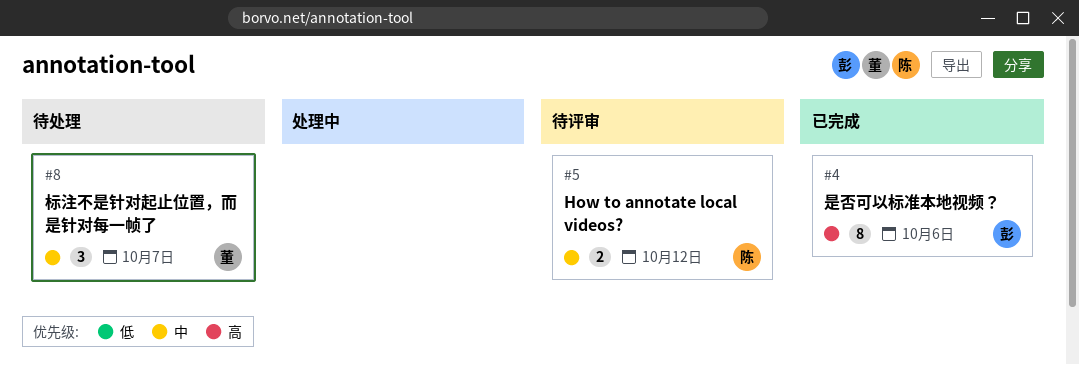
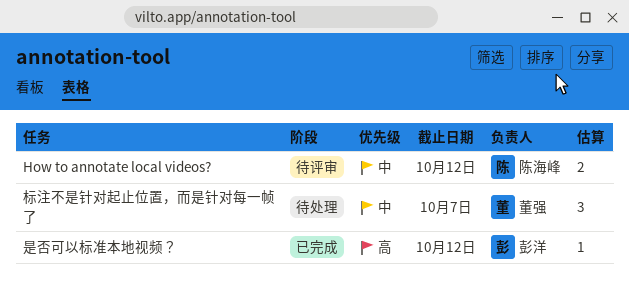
是否可以标准本地视频？, estimate: 8 -> 1
是否可以标准本地视频？, due: Oct 6 -> Oct 12

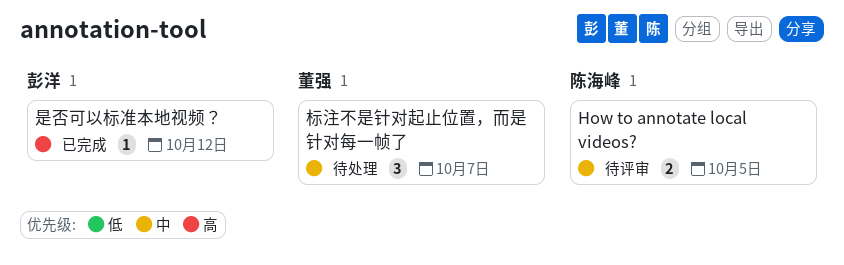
How to annotate local videos?, due: Oct 12 -> Oct 5

